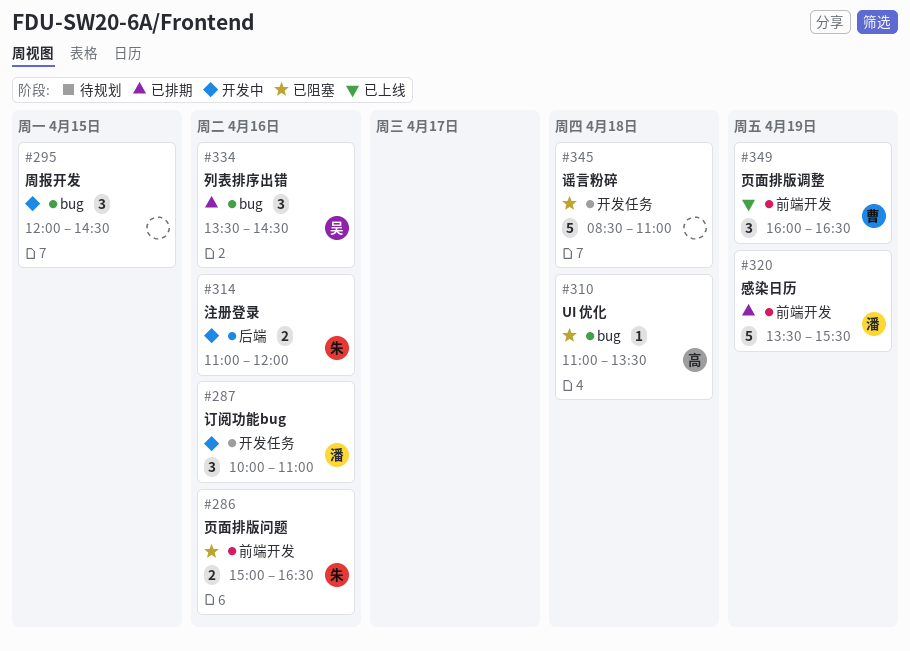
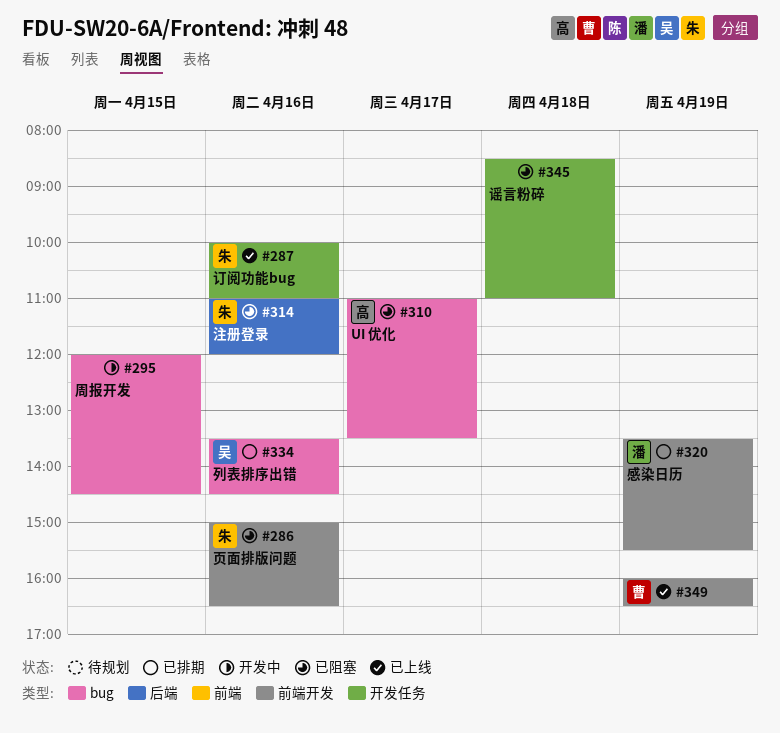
#287, status: 开发中 -> 已上线
#287, owner: 潘 -> 朱
#310, day: Apr 18 -> Apr 17
#314, status: 开发中 -> 已阻塞

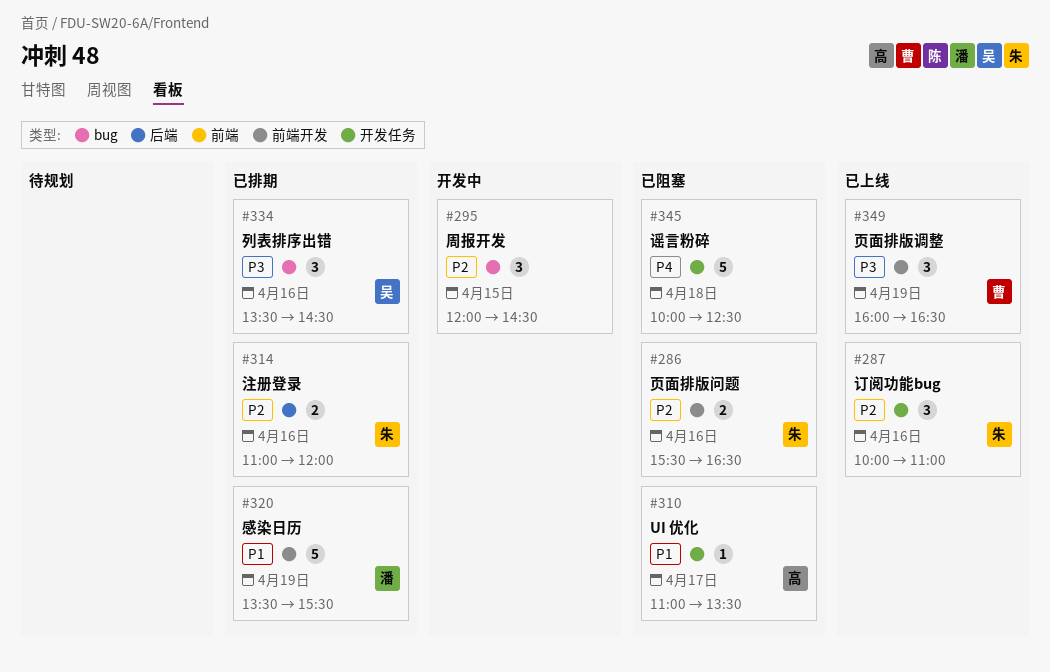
#286, begins: 15:00 -> 15:30
#310, label: bug -> 开发任务
#314, status: 已阻塞 -> 已排期
#345, begins: 08:30 -> 10:00
#345, ends: 11:00 -> 12:30

